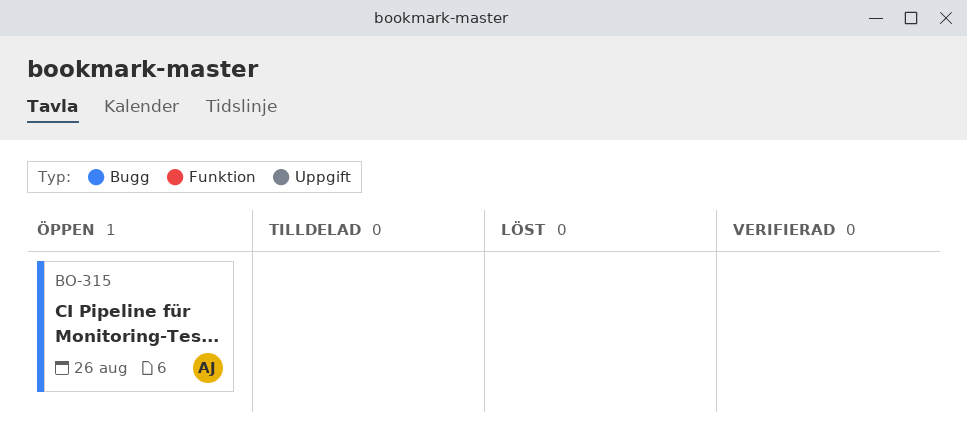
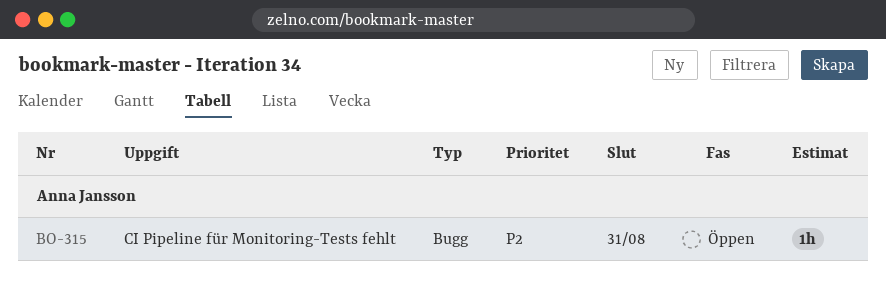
BO-315, due: Aug 26 -> Aug 31

